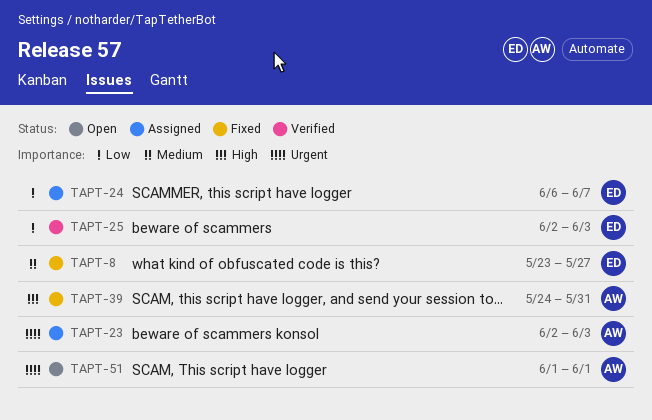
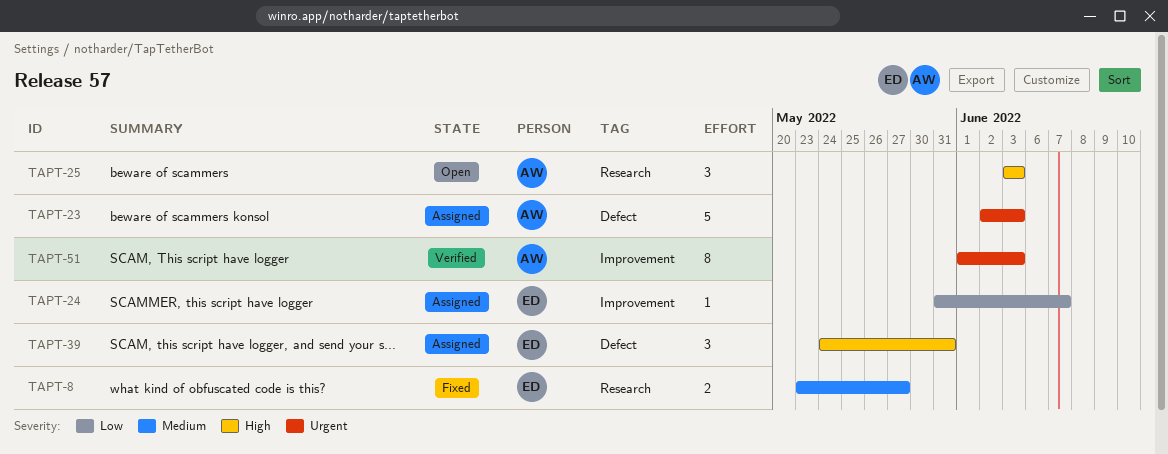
TAPT-24, start: Jun 6 -> May 31
TAPT-25, status: Verified -> Open
TAPT-25, owner: ED -> AW
TAPT-25, priority: Low -> High
TAPT-25, start: Jun 2 -> Jun 3
TAPT-39, status: Fixed -> Assigned
TAPT-39, owner: AW -> ED
TAPT-51, status: Open -> Verified
TAPT-51, due: Jun 1 -> Jun 3

